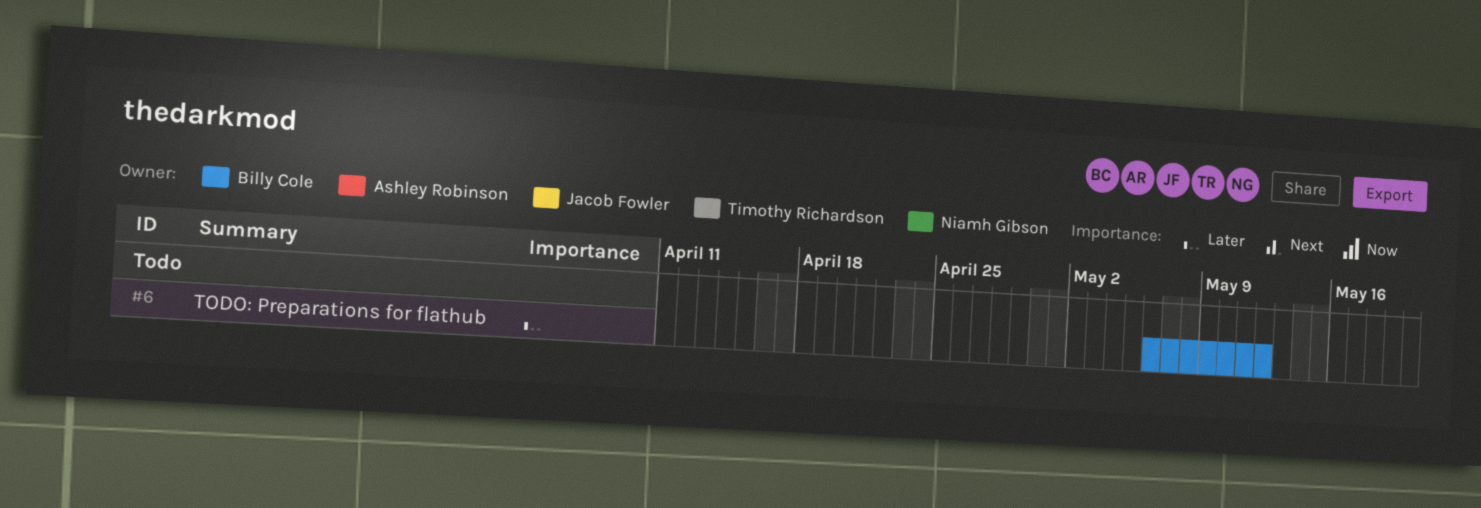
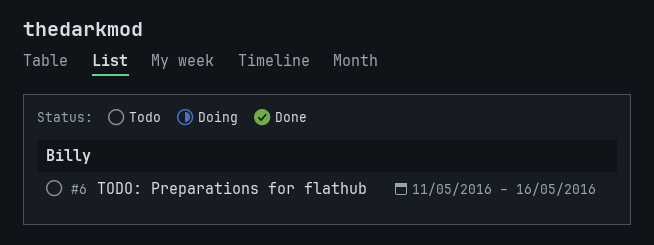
#6, start: May 6 -> May 11
#6, due: May 12 -> May 16

